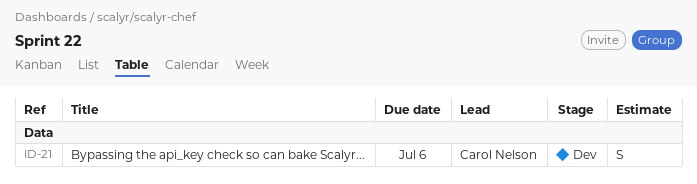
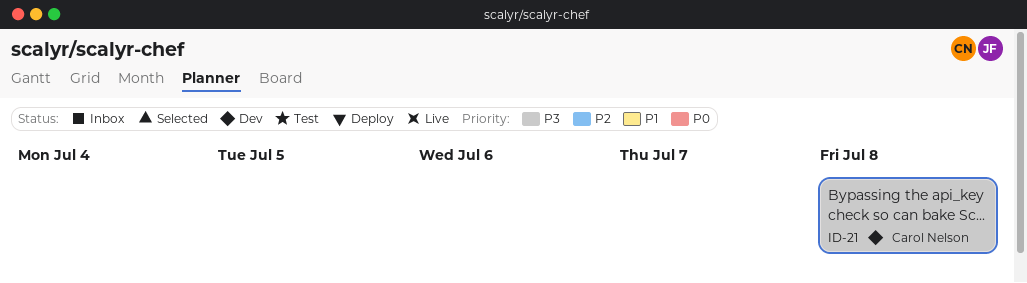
ID-21, due: Jul 6 -> Jul 8

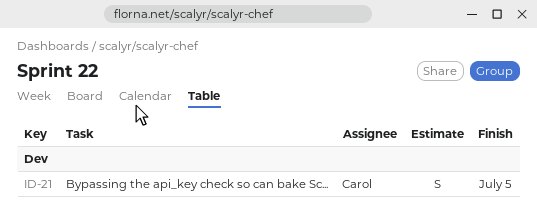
ID-21, due: Jul 8 -> Jul 5

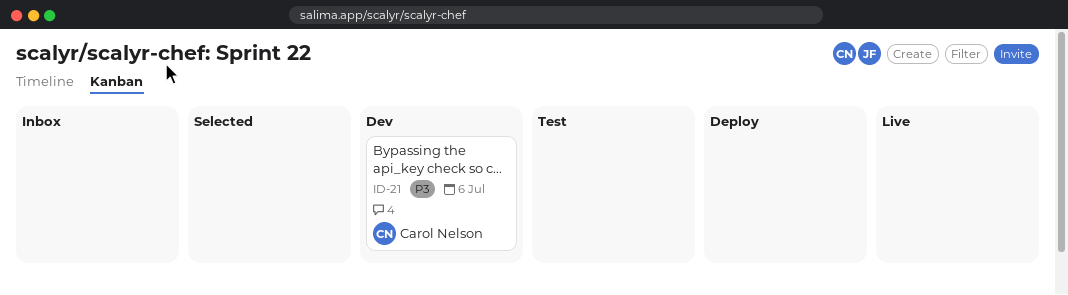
ID-21, due: Jul 5 -> Jul 6

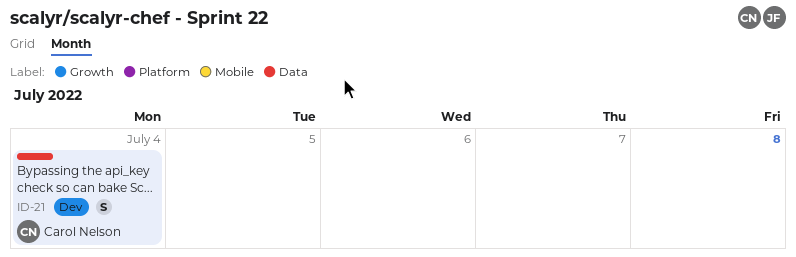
ID-21, due: Jul 6 -> Jul 4

